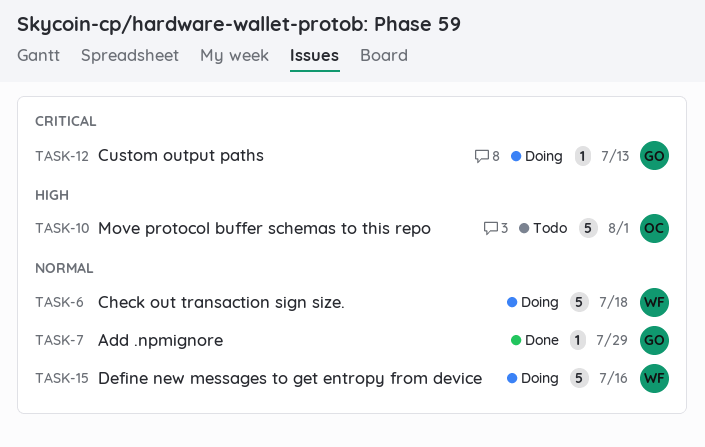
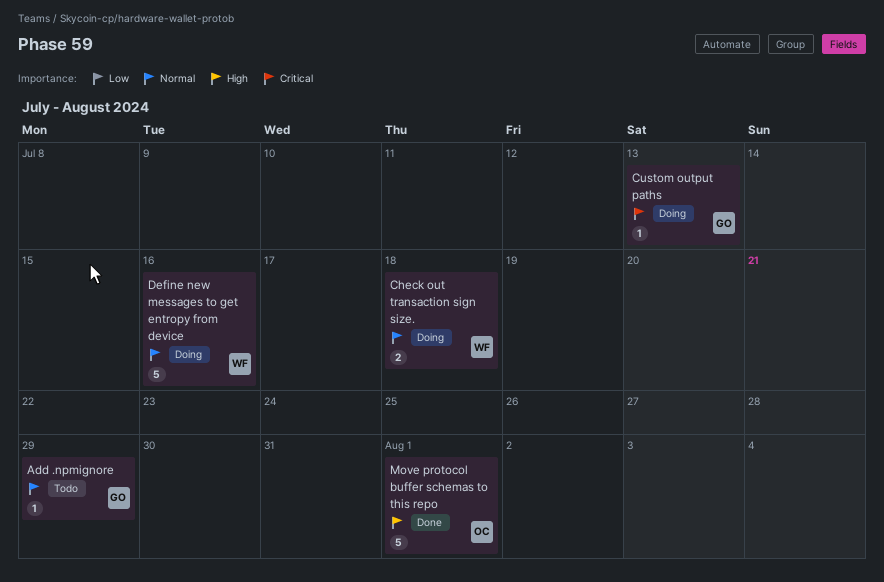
Add .npmignore, status: Done -> Todo
Check out transaction sign size., estimate: 5 -> 2
Move protocol buffer schemas to this repo, status: Todo -> Done

